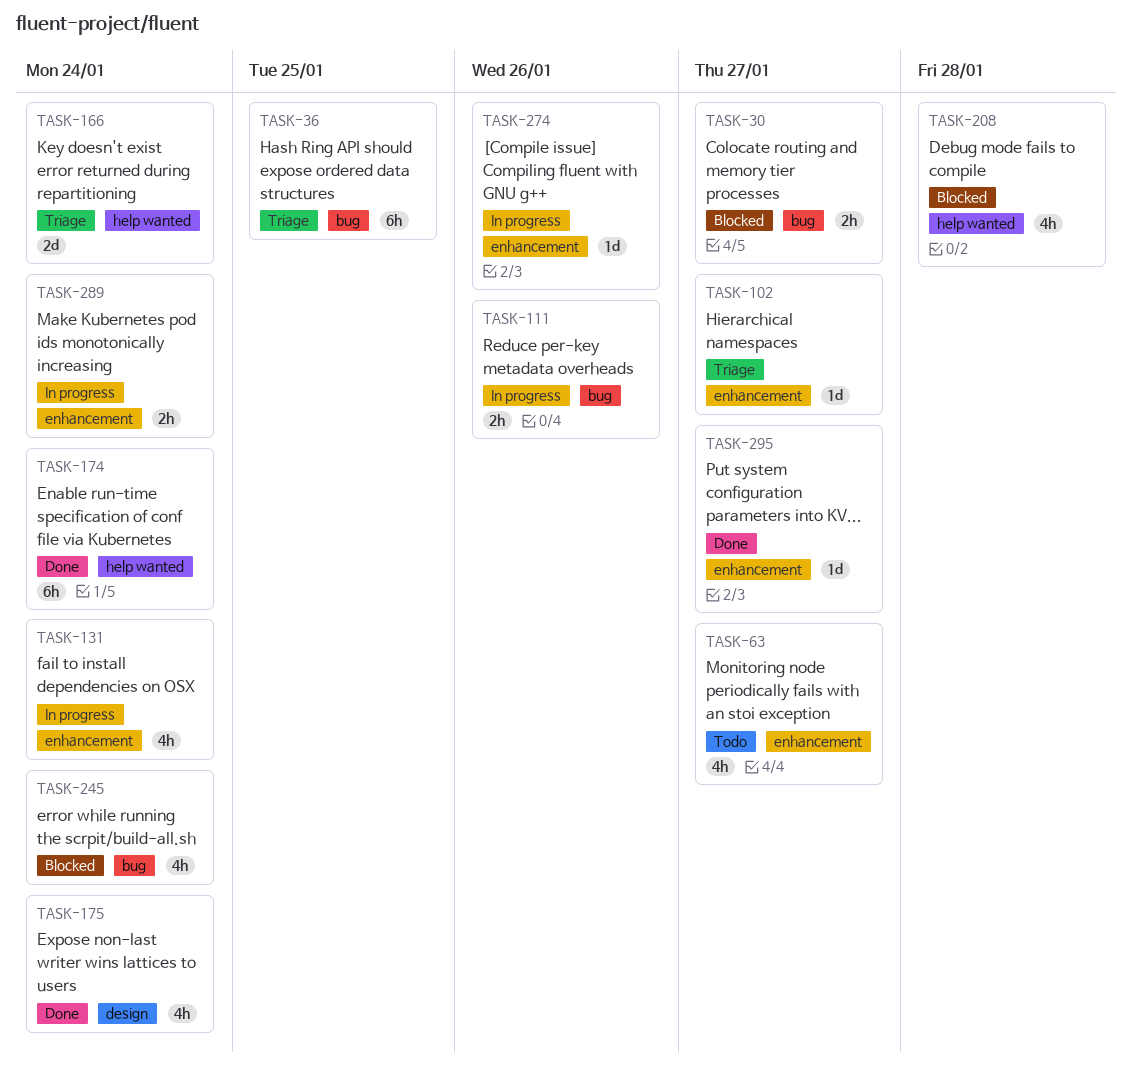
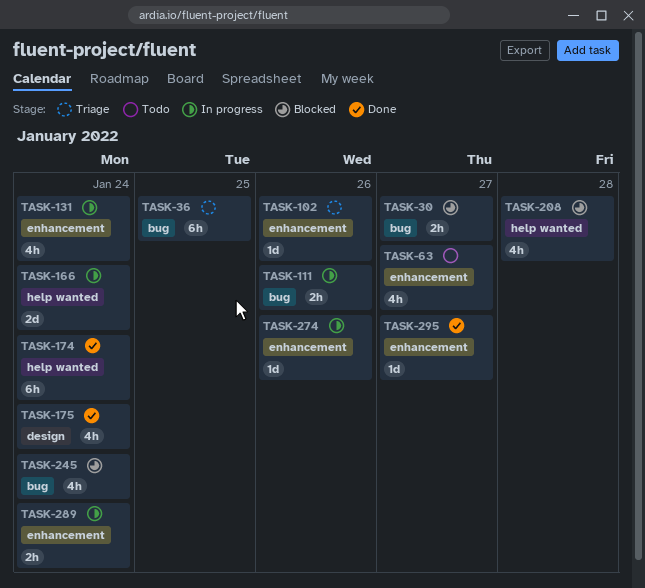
TASK-102, due: Jan 27 -> Jan 26
TASK-166, status: Triage -> In progress

